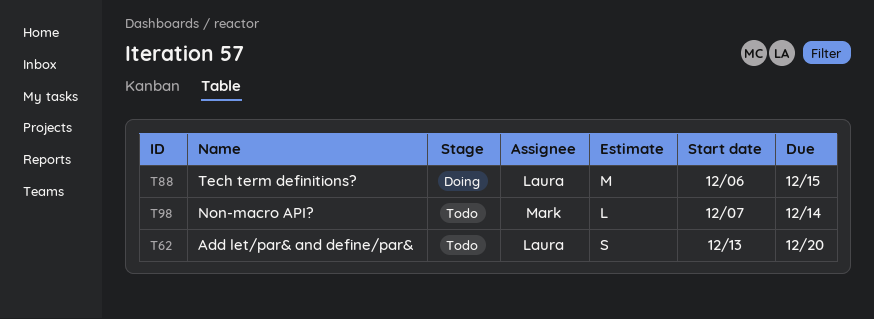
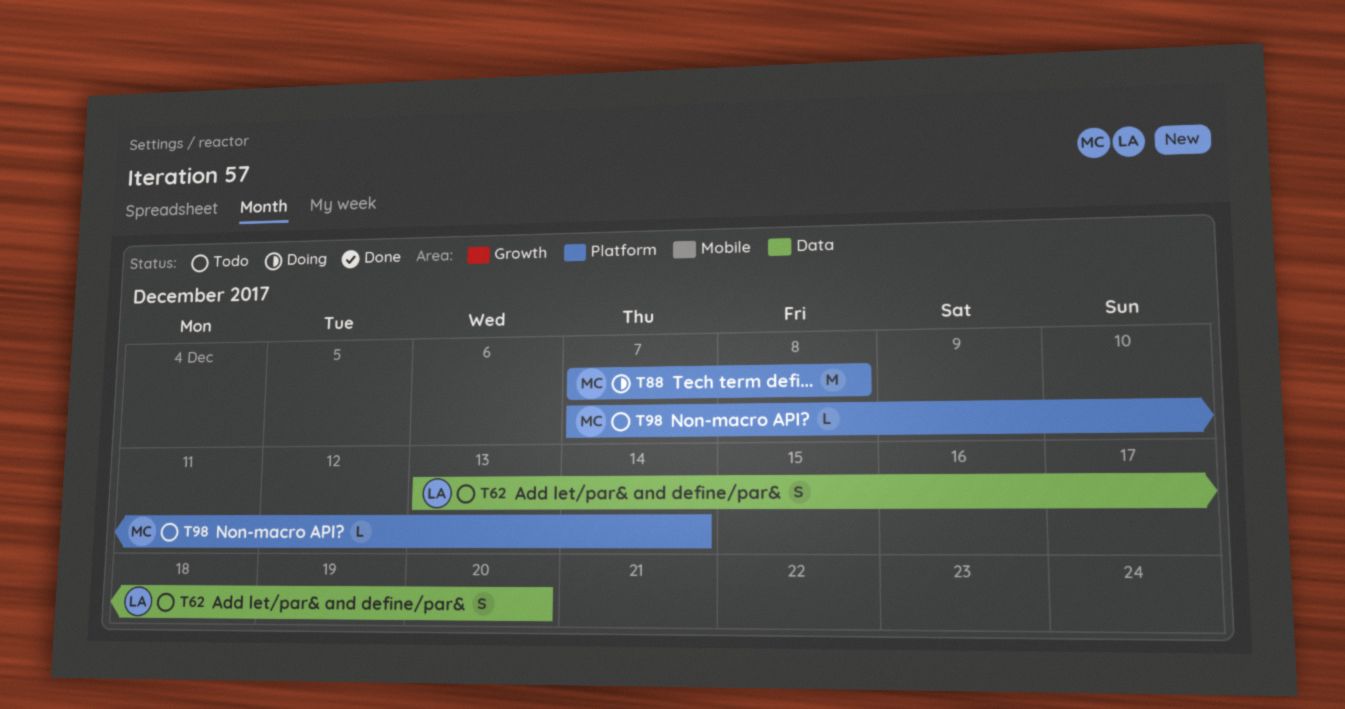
T88, owner: Laura -> Mark
T88, start: Dec 6 -> Dec 7
T88, due: Dec 15 -> Dec 8

